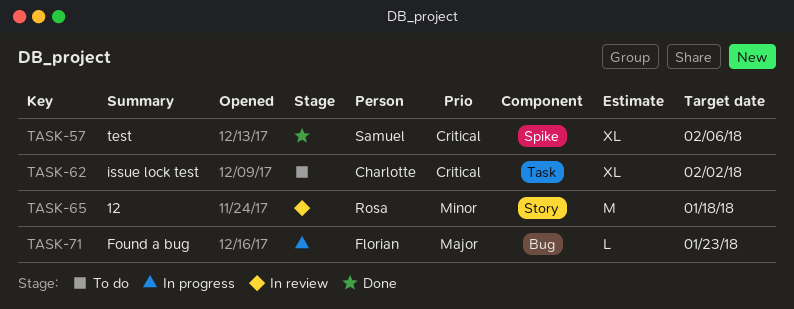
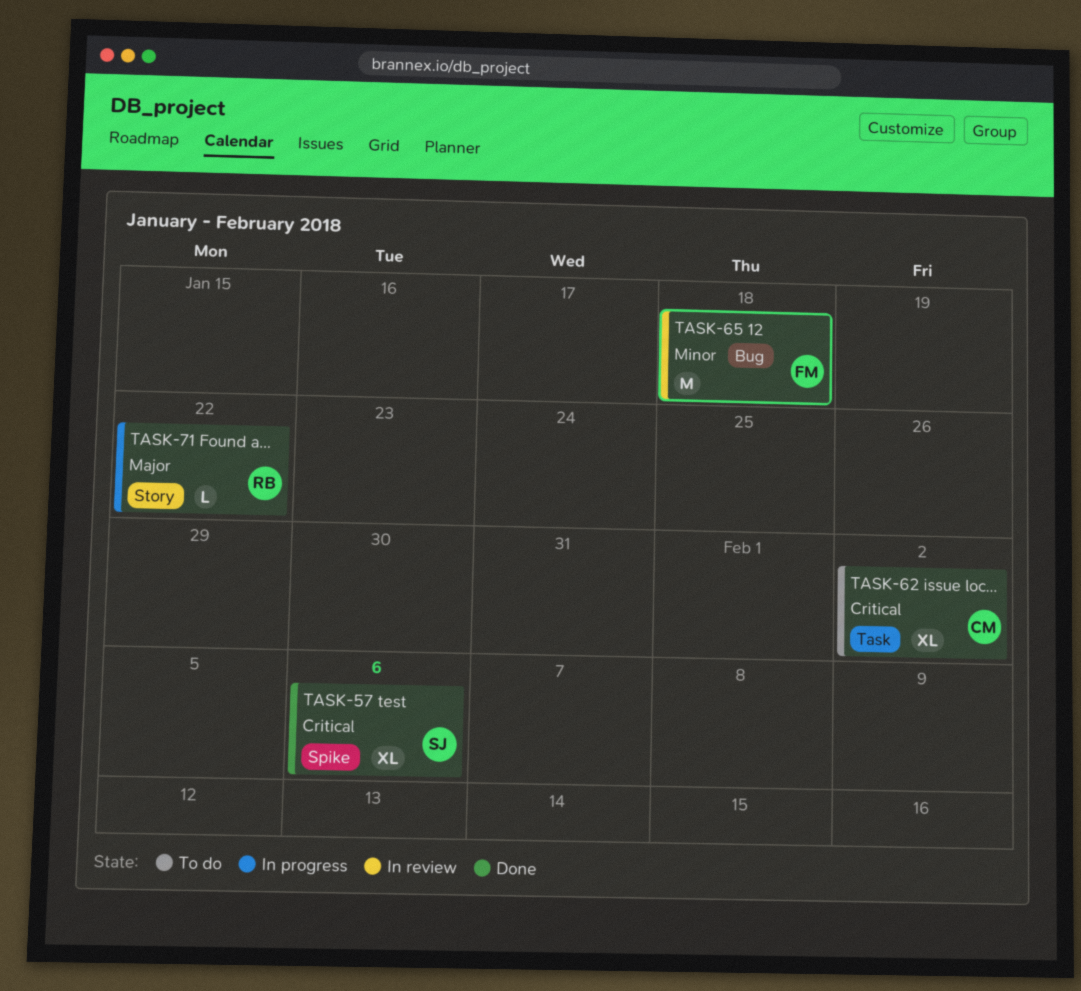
TASK-65, owner: Rosa -> Florian
TASK-65, label: Story -> Bug
TASK-71, owner: Florian -> Rosa
TASK-71, label: Bug -> Story
TASK-71, due: Jan 23 -> Jan 22

